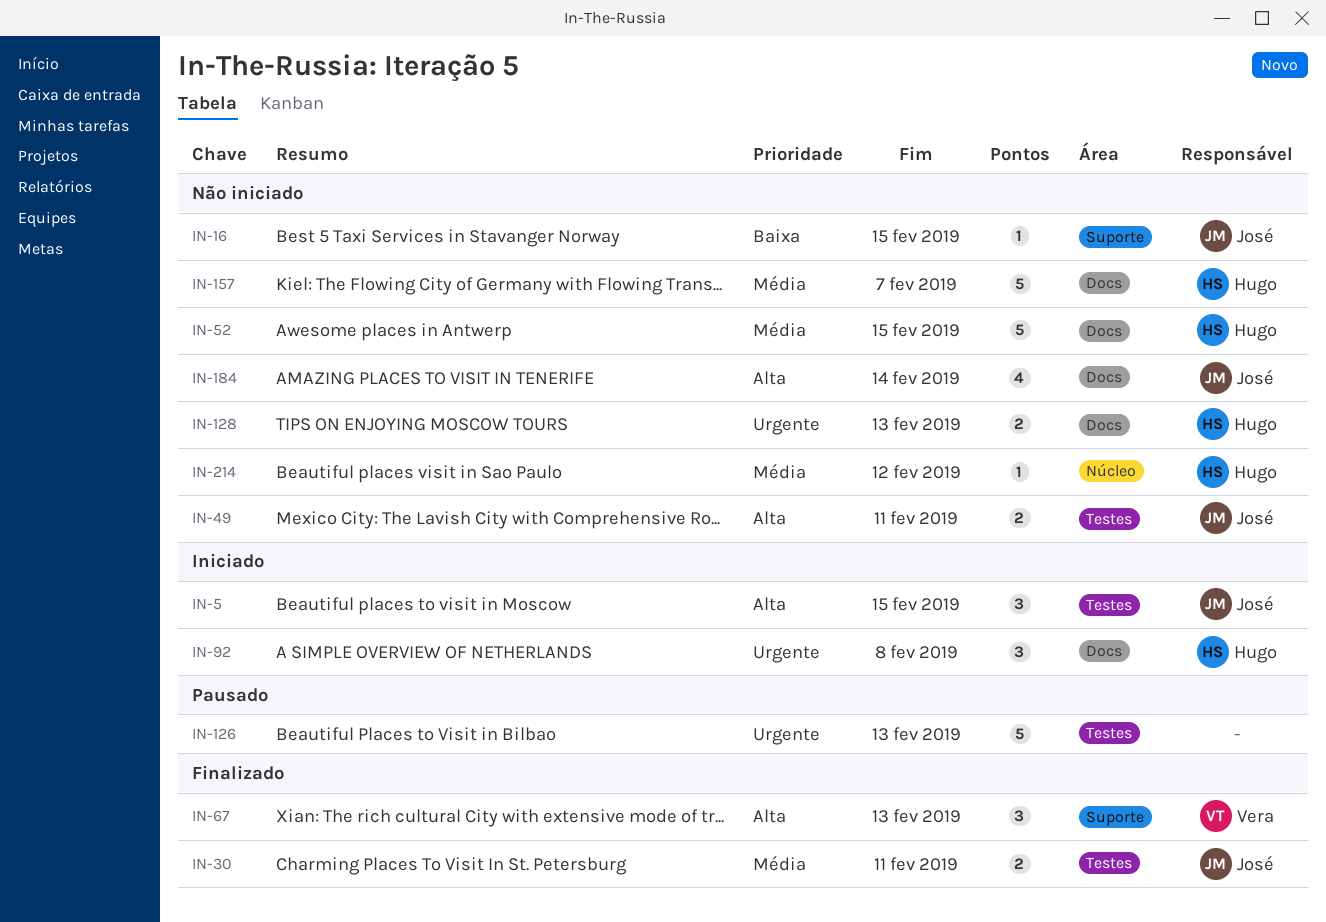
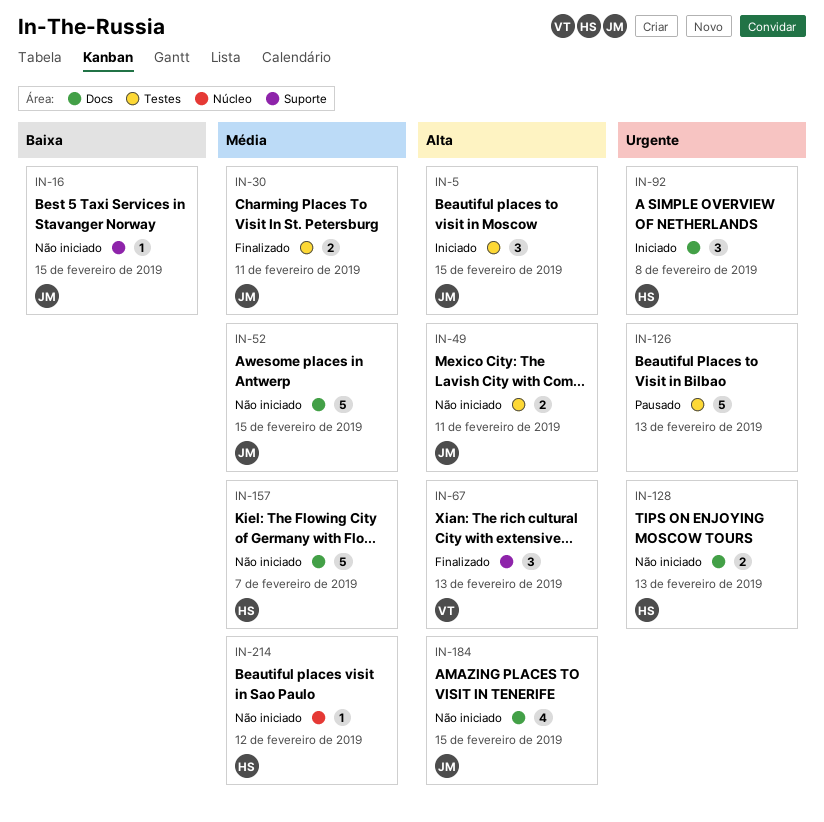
IN-52, owner: Hugo -> José
IN-184, due: Feb 14 -> Feb 15

